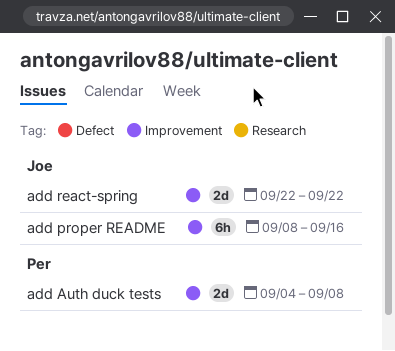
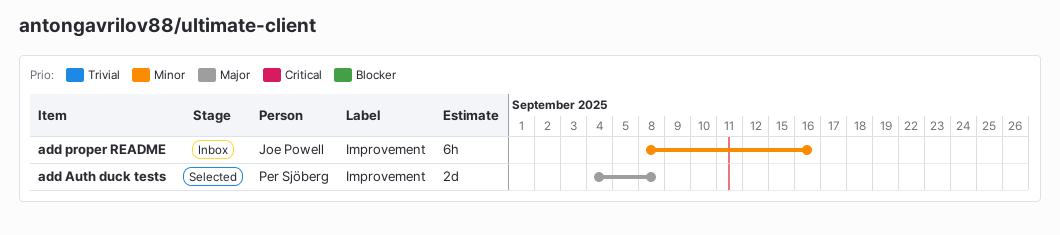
add react-spring: present -> none

